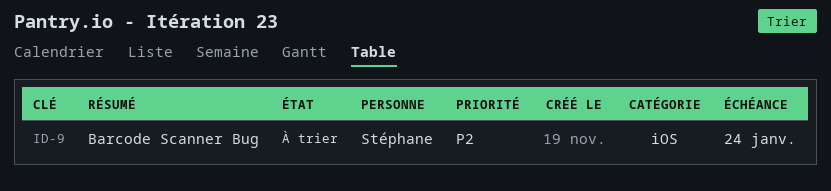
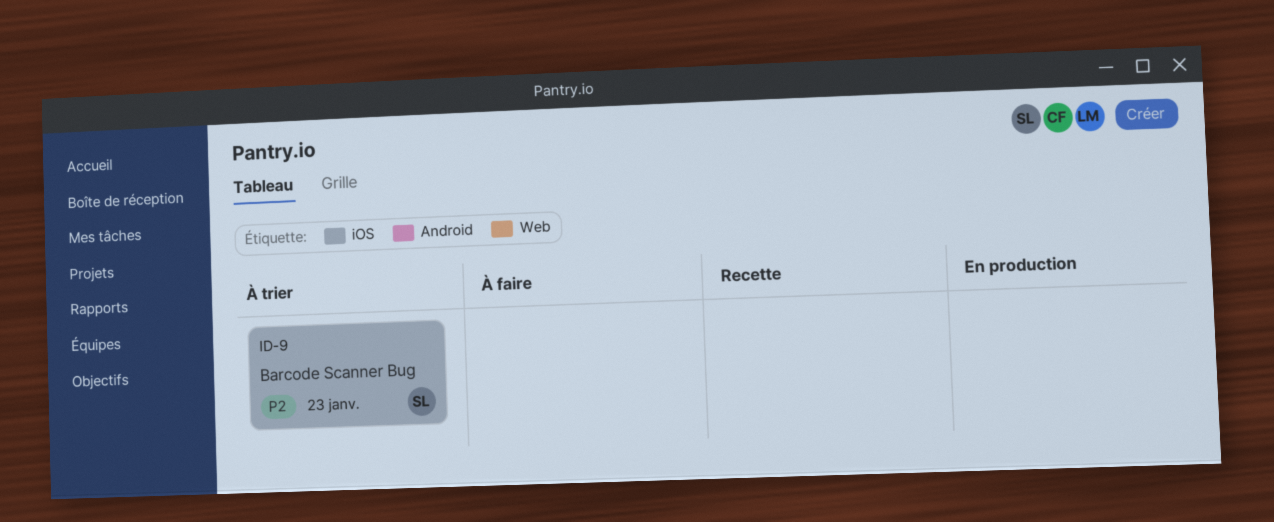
ID-9, due: Jan 24 -> Jan 23

